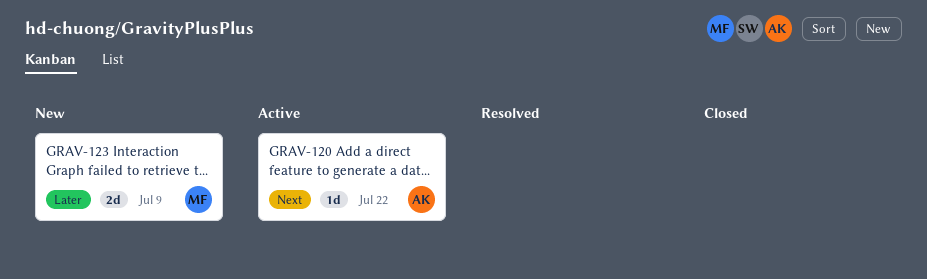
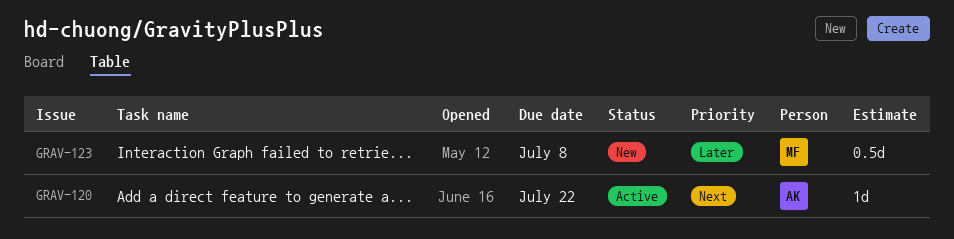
GRAV-123, estimate: 2d -> 0.5d
GRAV-123, due: Jul 9 -> Jul 8

